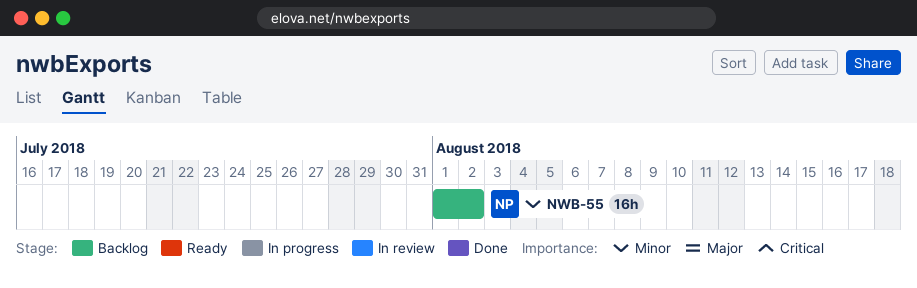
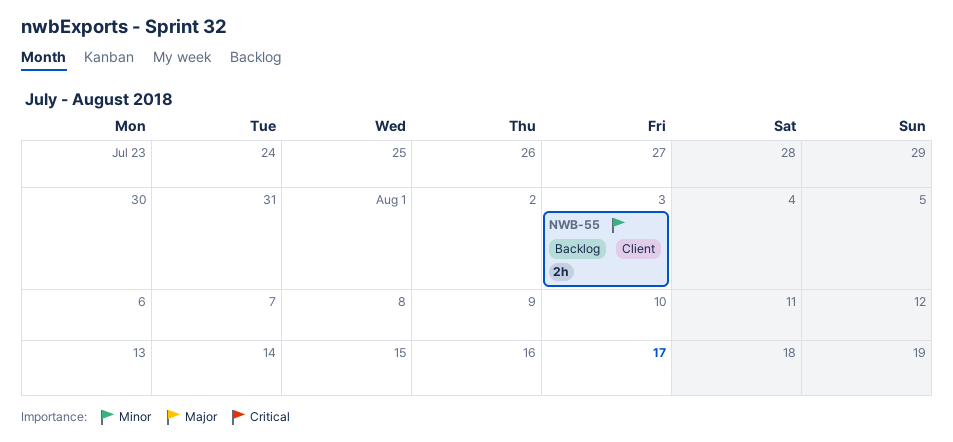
NWB-55, estimate: 16h -> 2h
NWB-55, due: Aug 2 -> Aug 3

